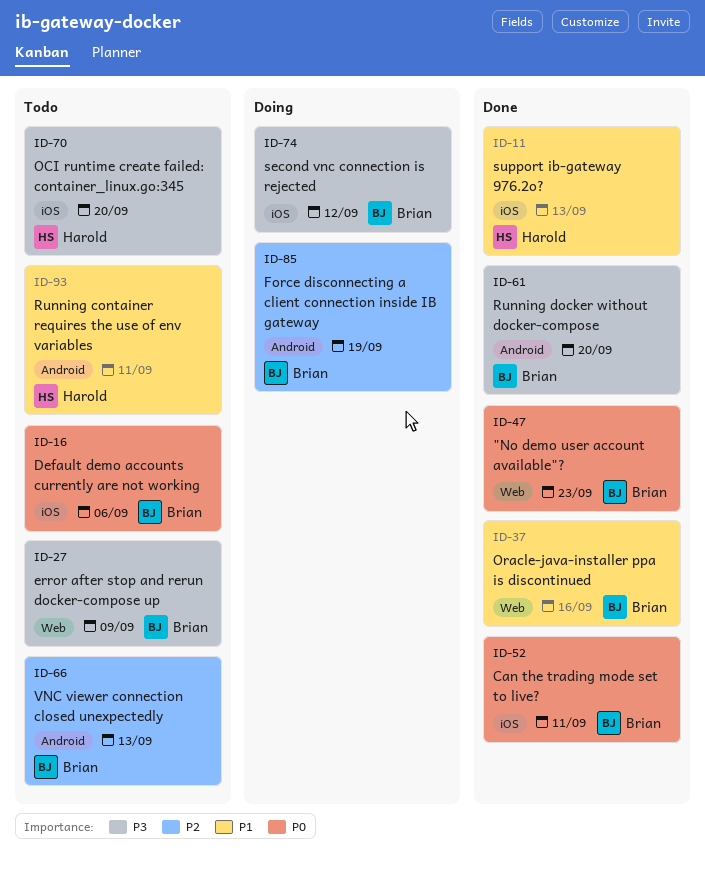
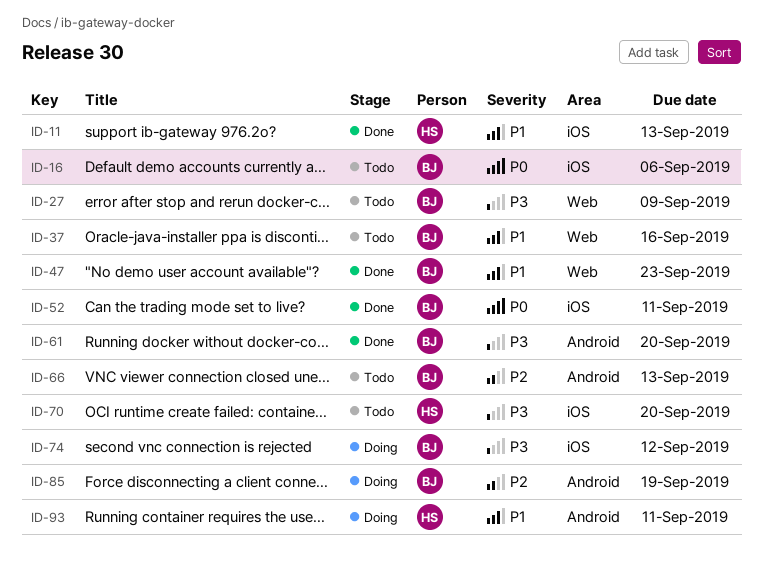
ID-37, status: Done -> Todo
ID-47, priority: P0 -> P1
ID-93, status: Todo -> Doing

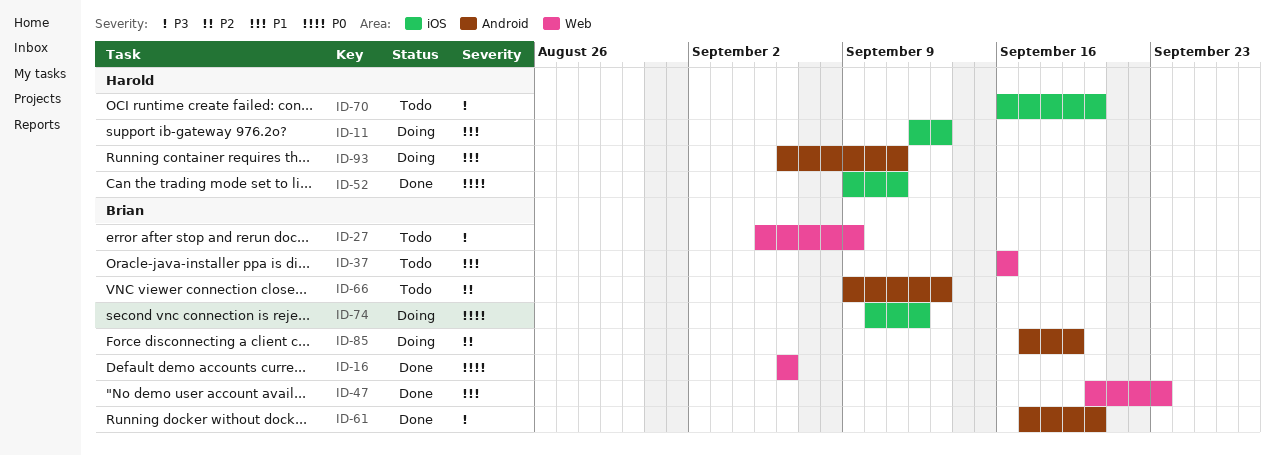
ID-11, status: Done -> Doing
ID-16, status: Todo -> Done
ID-16, label: iOS -> Web
ID-52, owner: Brian -> Harold
ID-74, priority: P3 -> P0

